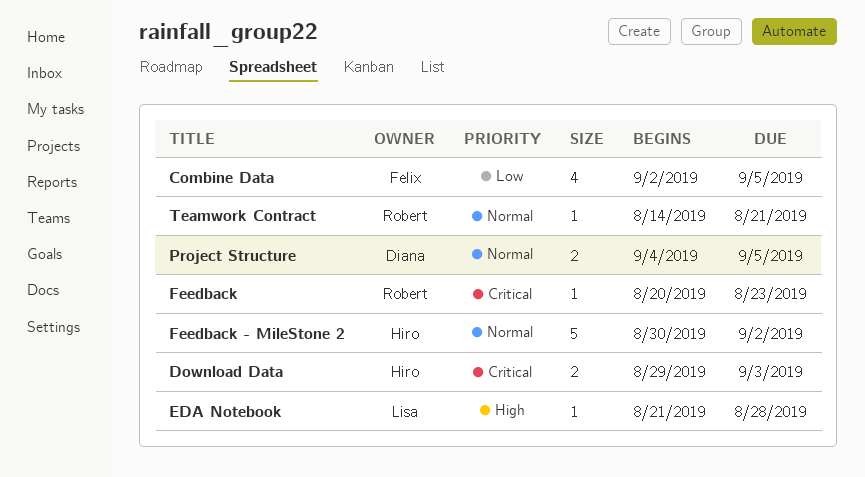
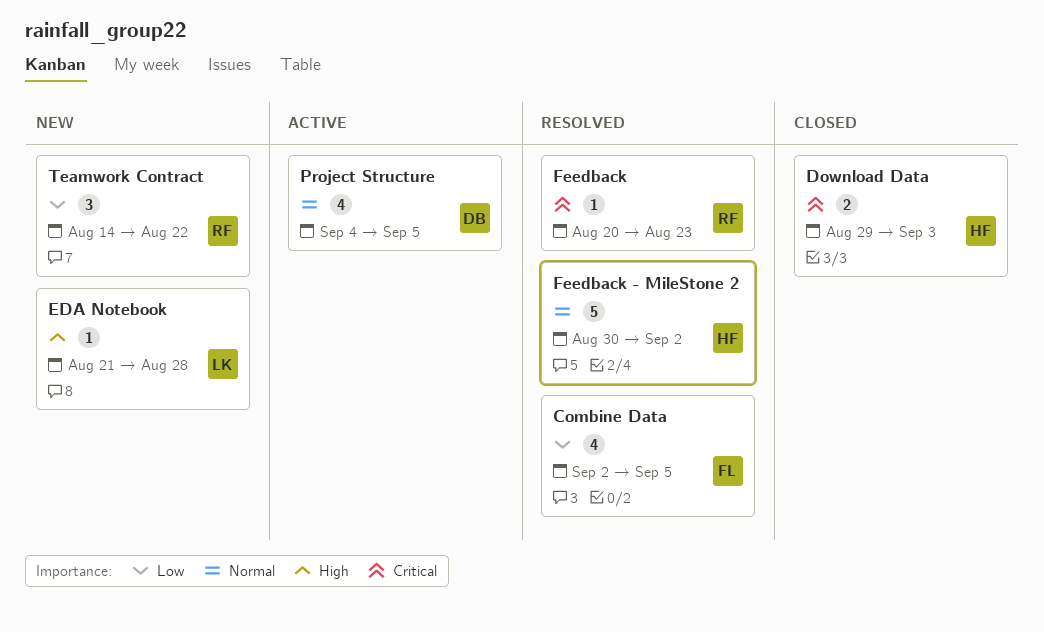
Project Structure, estimate: 2 -> 4
Teamwork Contract, priority: Normal -> Low
Teamwork Contract, estimate: 1 -> 3
Teamwork Contract, due: Aug 21 -> Aug 22

